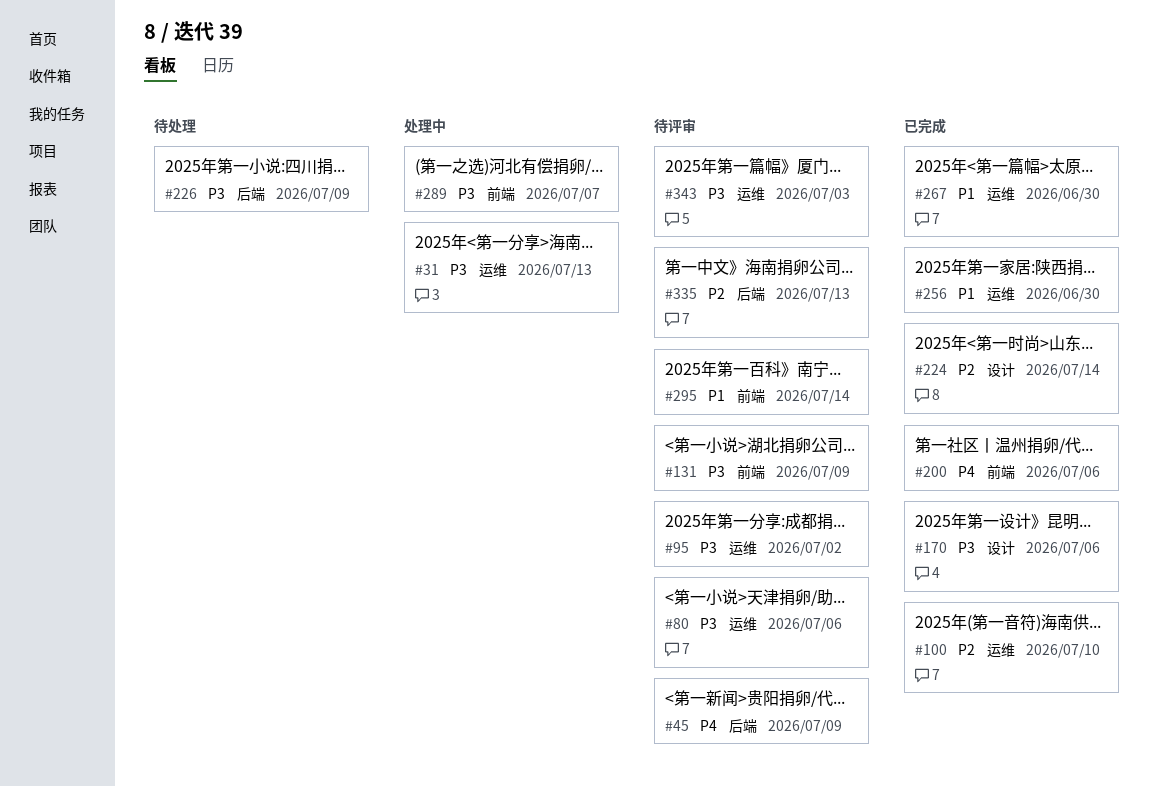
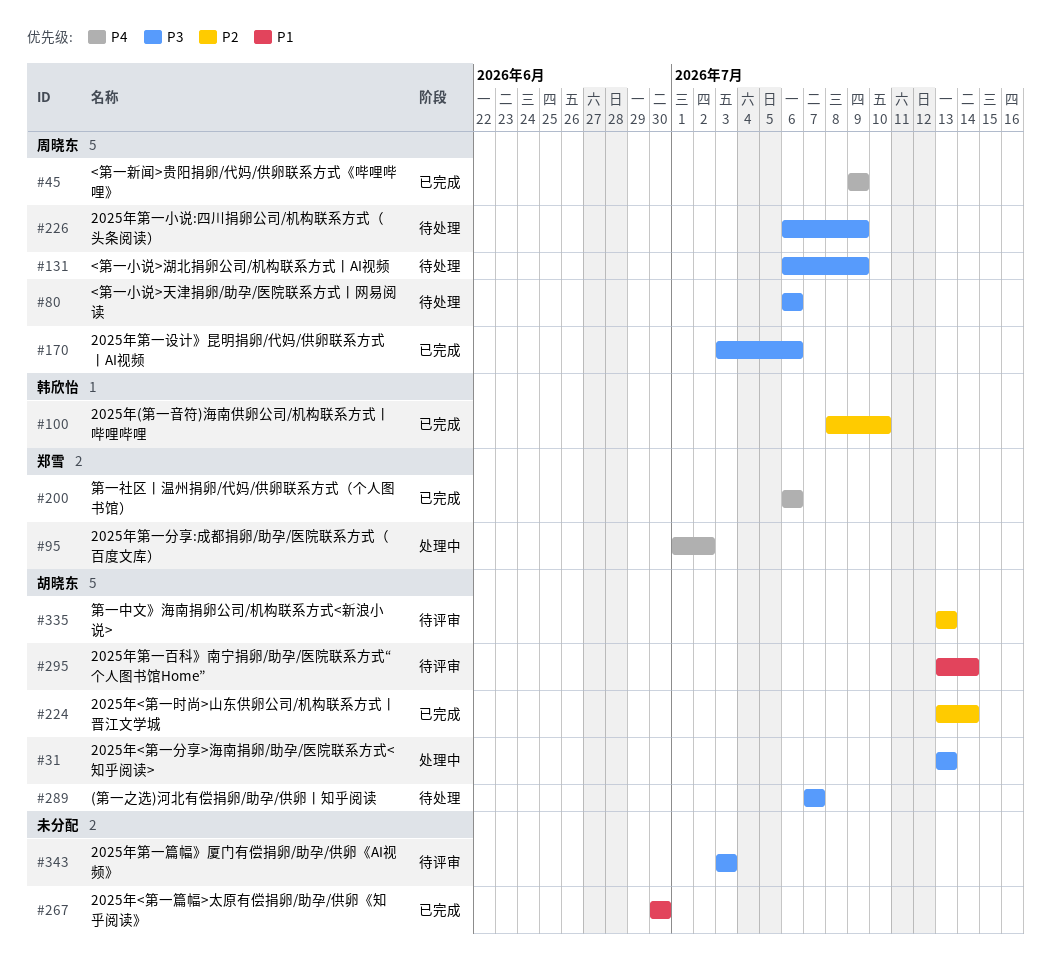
#45, status: 待评审 -> 已完成
#80, status: 待评审 -> 待处理
#95, status: 待评审 -> 处理中
#95, priority: P3 -> P4
#131, status: 待评审 -> 待处理
#256: present -> none
#289, status: 处理中 -> 待处理

